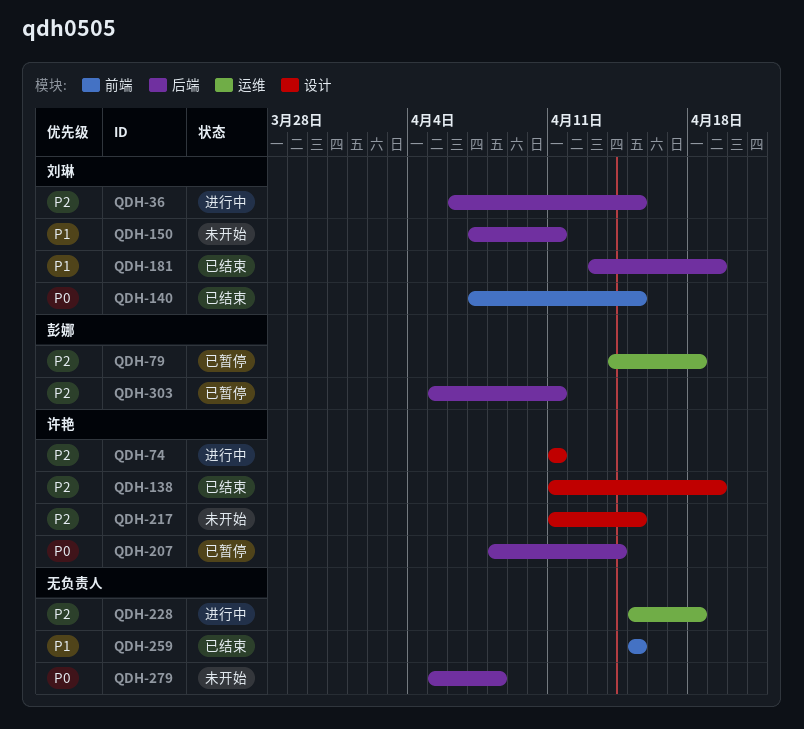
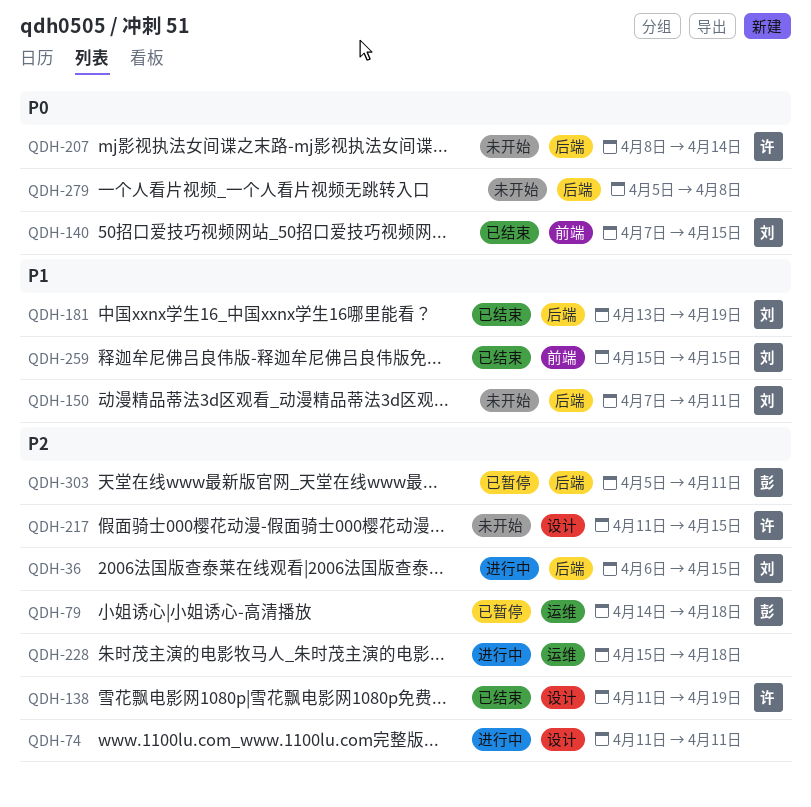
QDH-74, owner: 许艳 -> none
QDH-207, status: 已暂停 -> 未开始
QDH-259, owner: none -> 刘琳

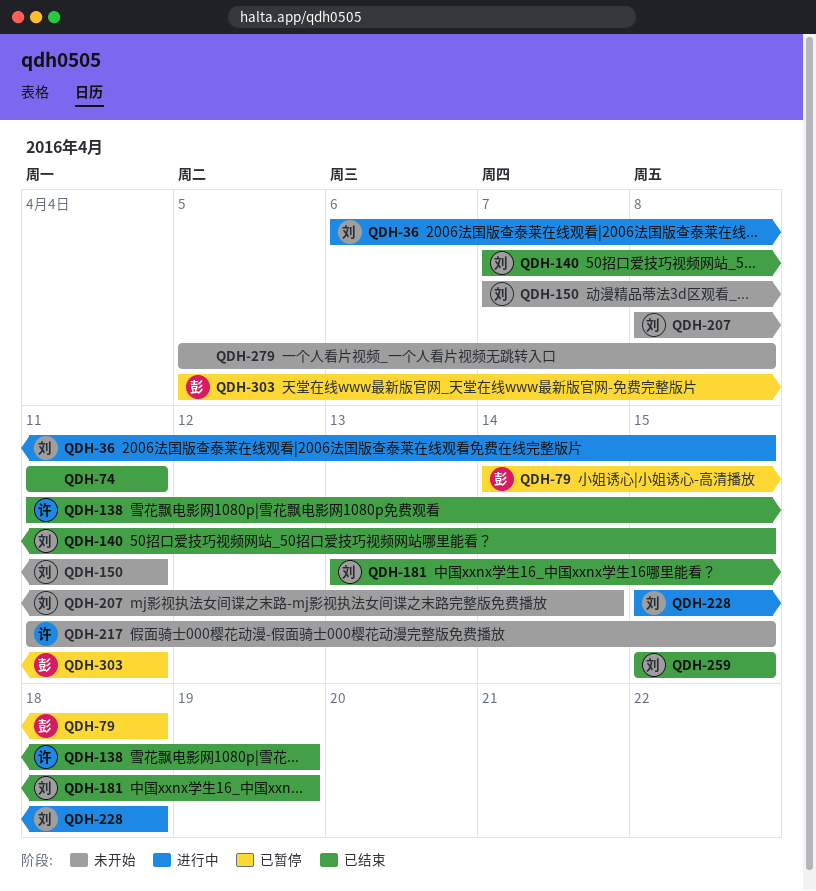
QDH-74, status: 进行中 -> 已结束
QDH-207, owner: 许 -> 刘
QDH-228, owner: none -> 刘

